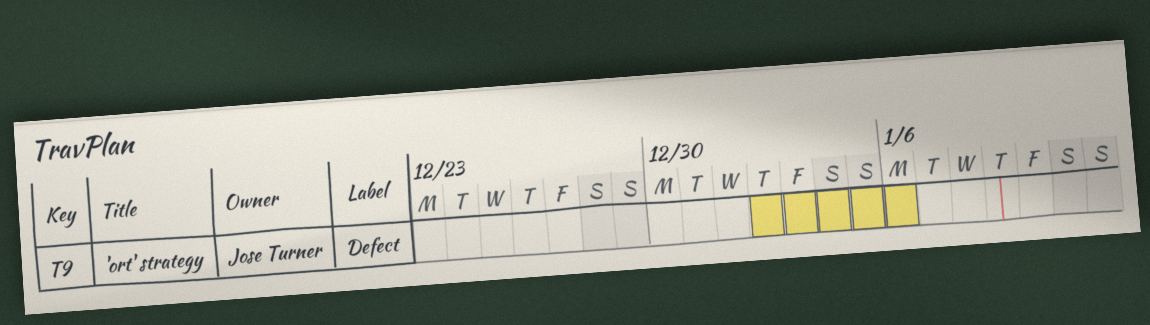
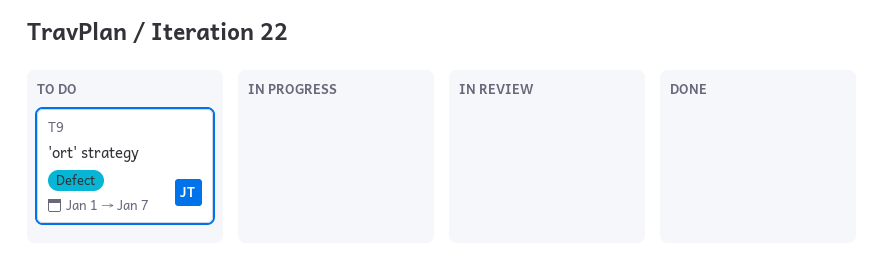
T9, start: Jan 2 -> Jan 1
T9, due: Jan 6 -> Jan 7

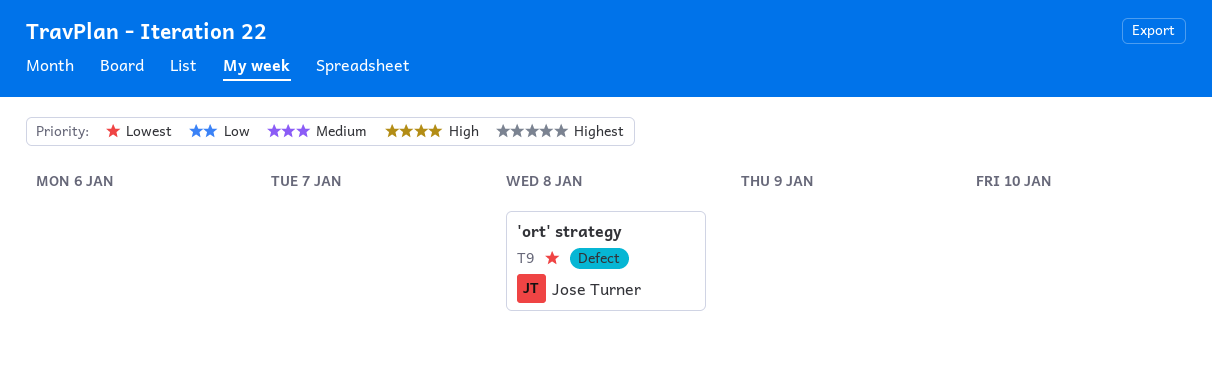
T9, due: Jan 7 -> Jan 8

